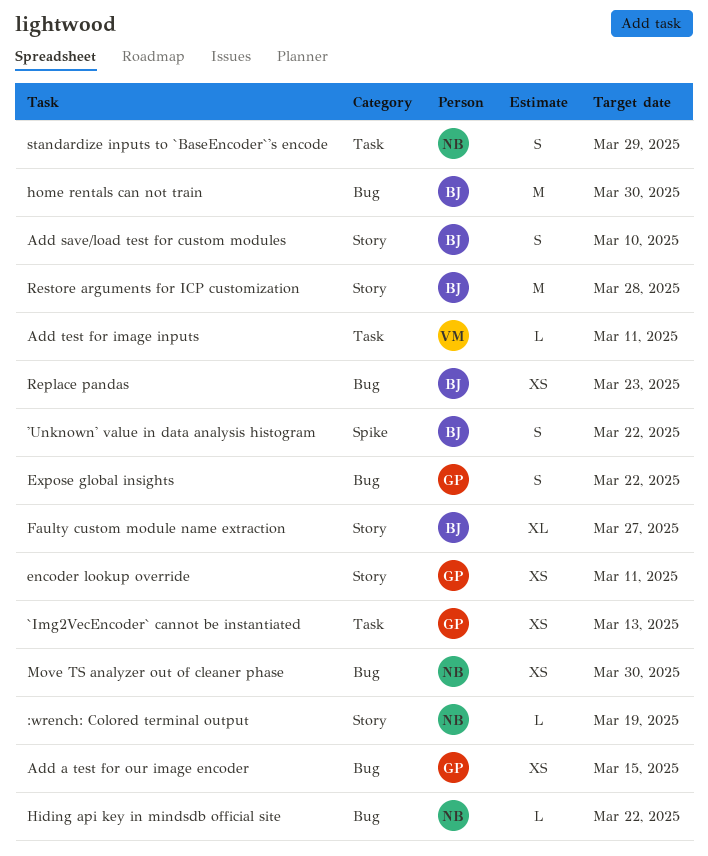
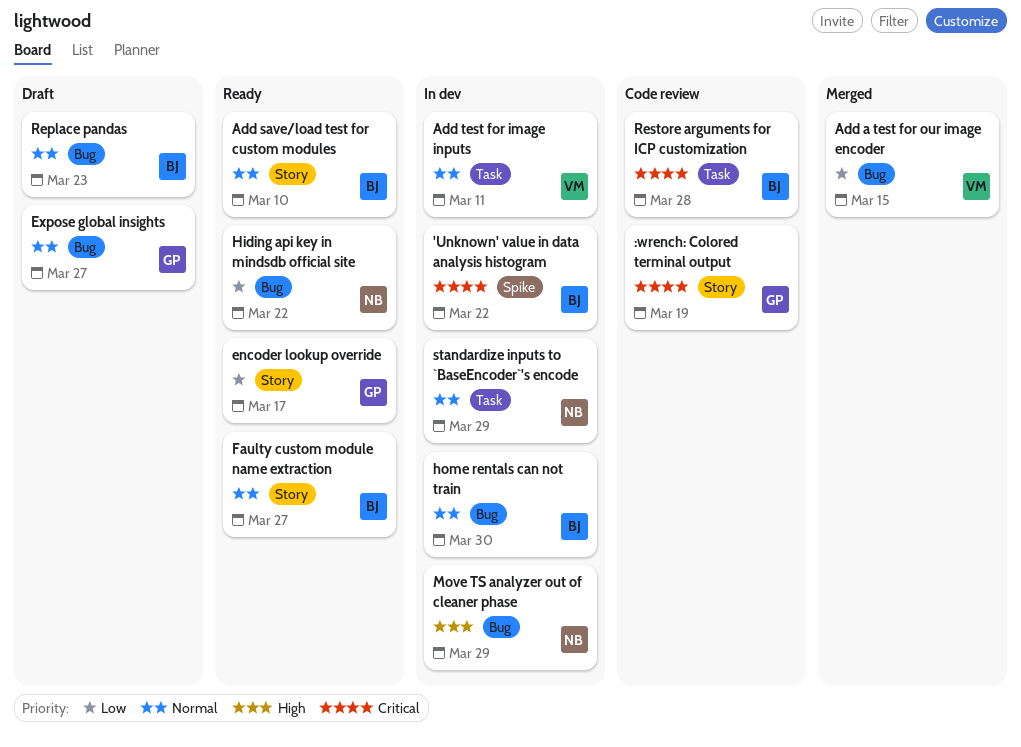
:wrench: Colored terminal output, owner: NB -> GP
`Img2VecEncoder` cannot be instantiated: present -> none
Add a test for our image encoder, owner: GP -> VM
encoder lookup override, due: Mar 11 -> Mar 17
Expose global insights, due: Mar 22 -> Mar 27
Move TS analyzer out of cleaner phase, due: Mar 30 -> Mar 29
Restore arguments for ICP customization, label: Story -> Task

